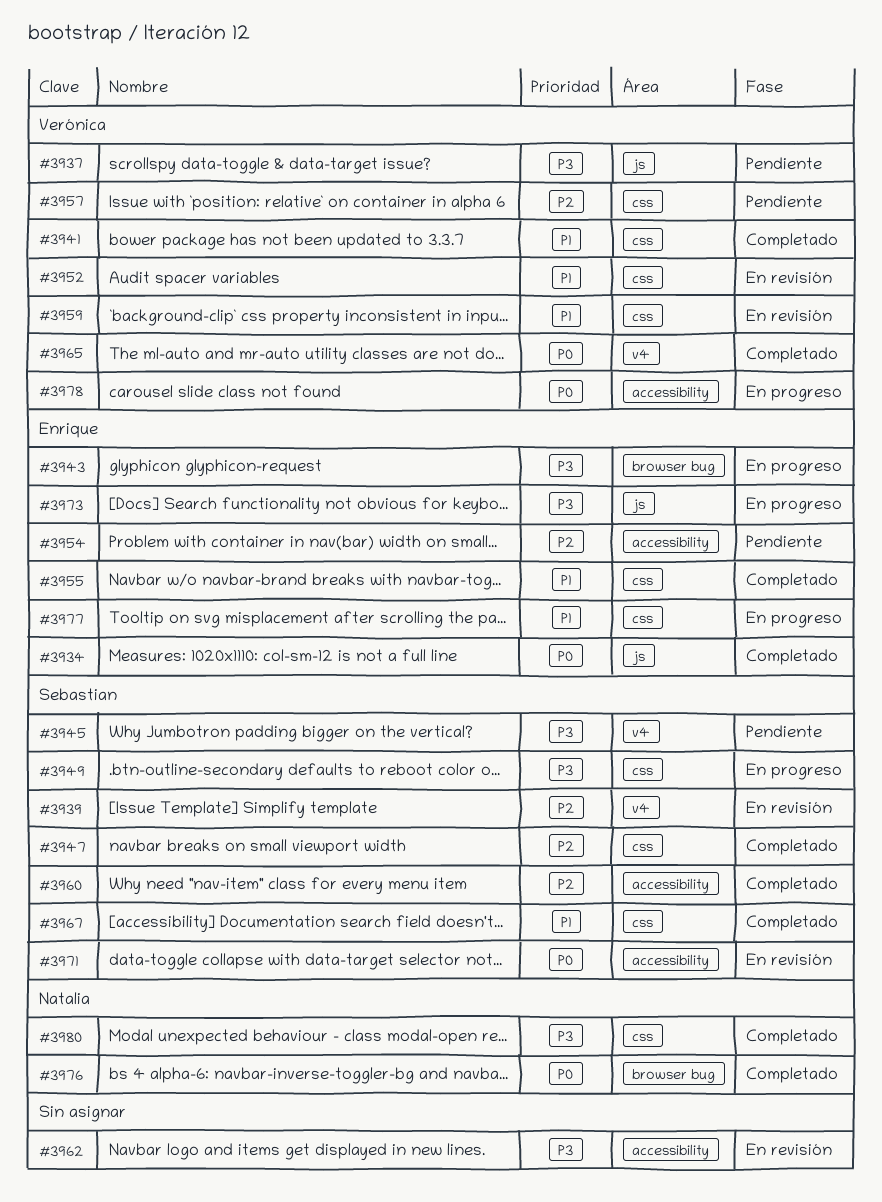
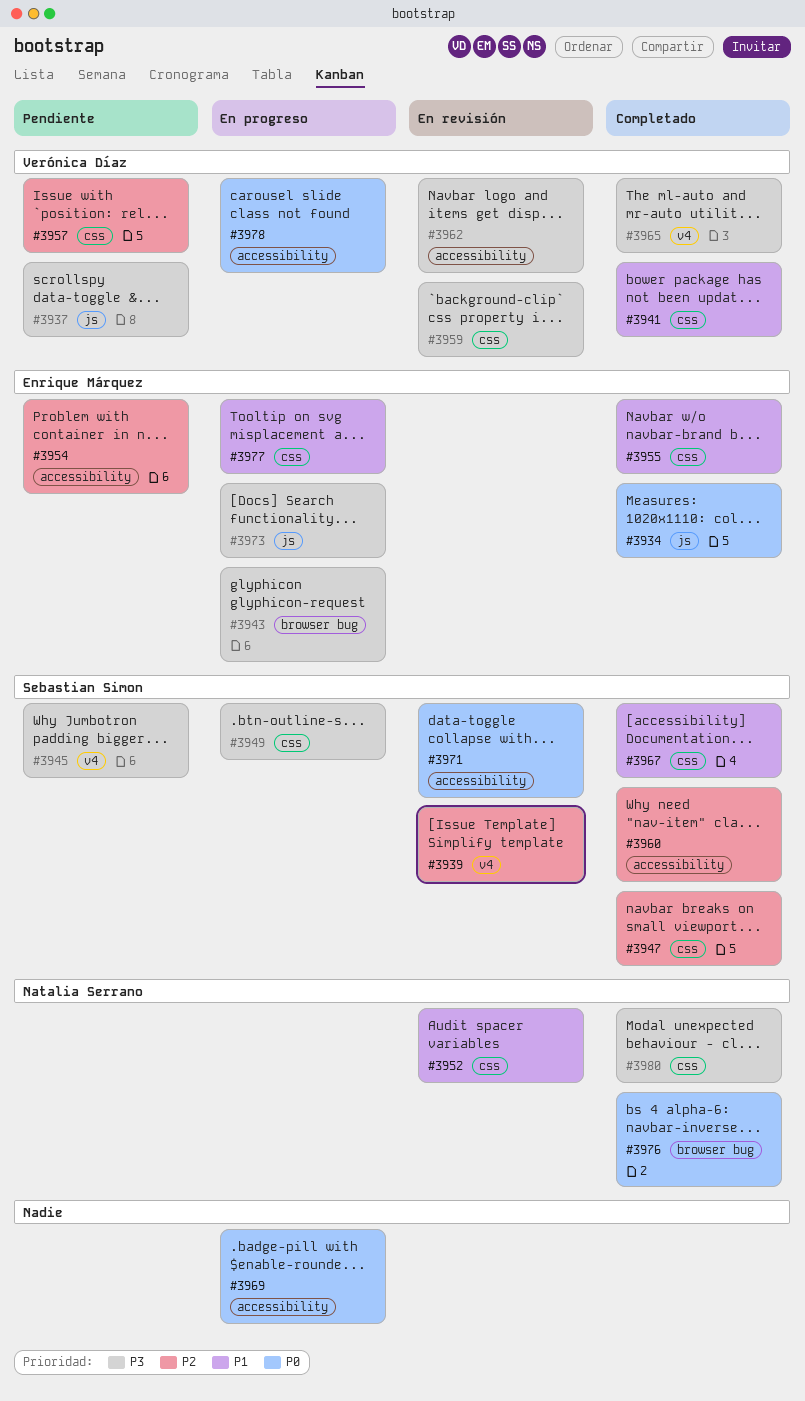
#3952, owner: Verónica Díaz -> Natalia Serrano
#3959, priority: P1 -> P3
#3962, owner: none -> Verónica Díaz
#3965, priority: P0 -> P3
#3969: none -> present

